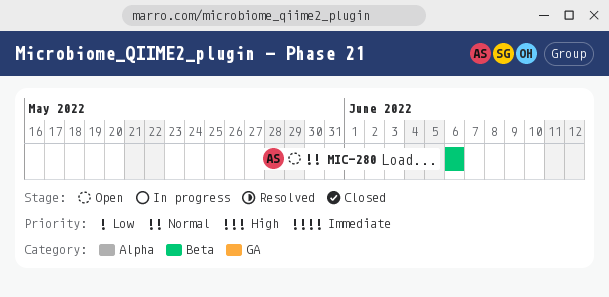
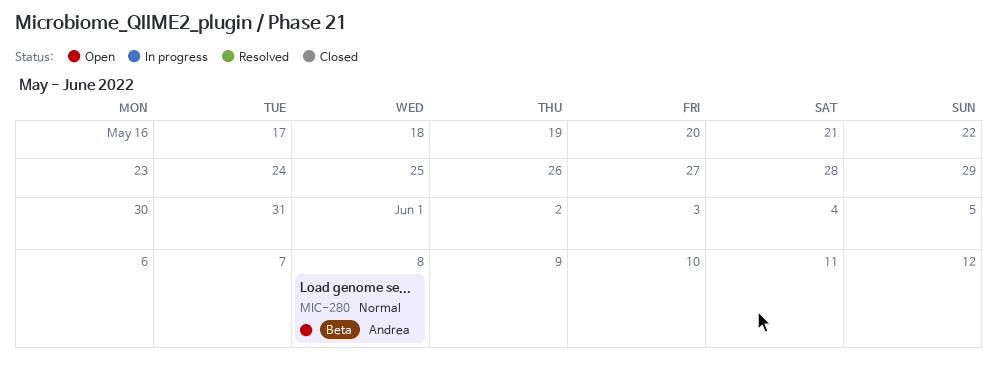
MIC-280, due: Jun 6 -> Jun 8

